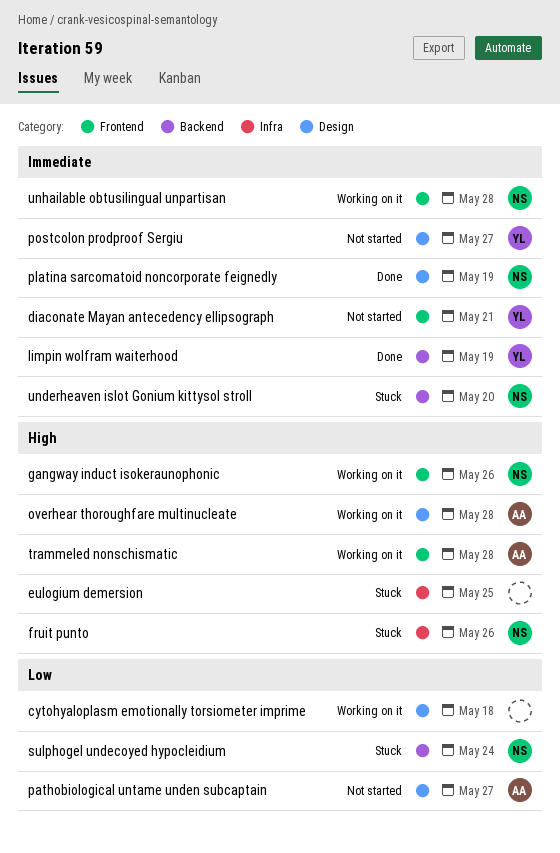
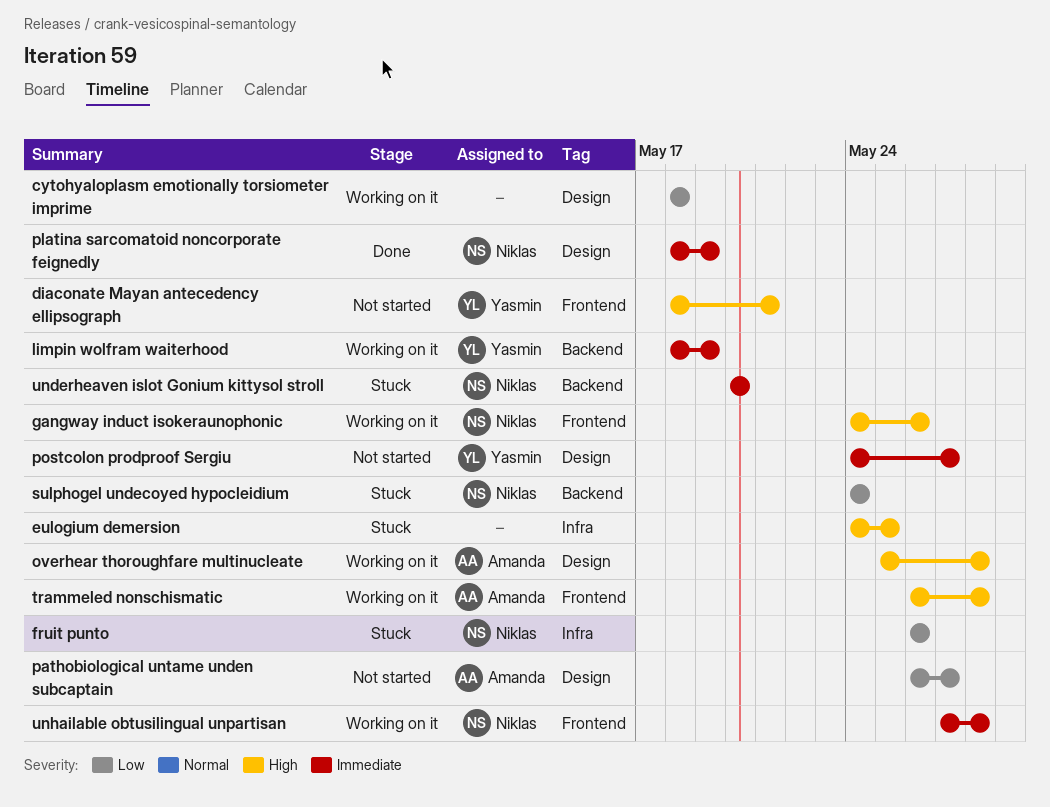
diaconate Mayan antecedency ellipsograph, priority: Immediate -> High
fruit punto, priority: High -> Low
limpin wolfram waiterhood, status: Done -> Working on it

